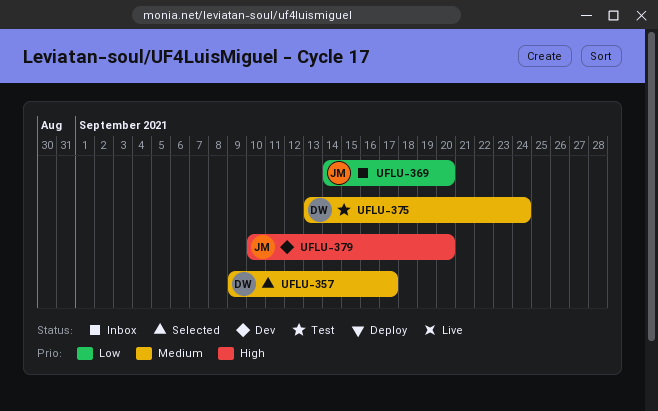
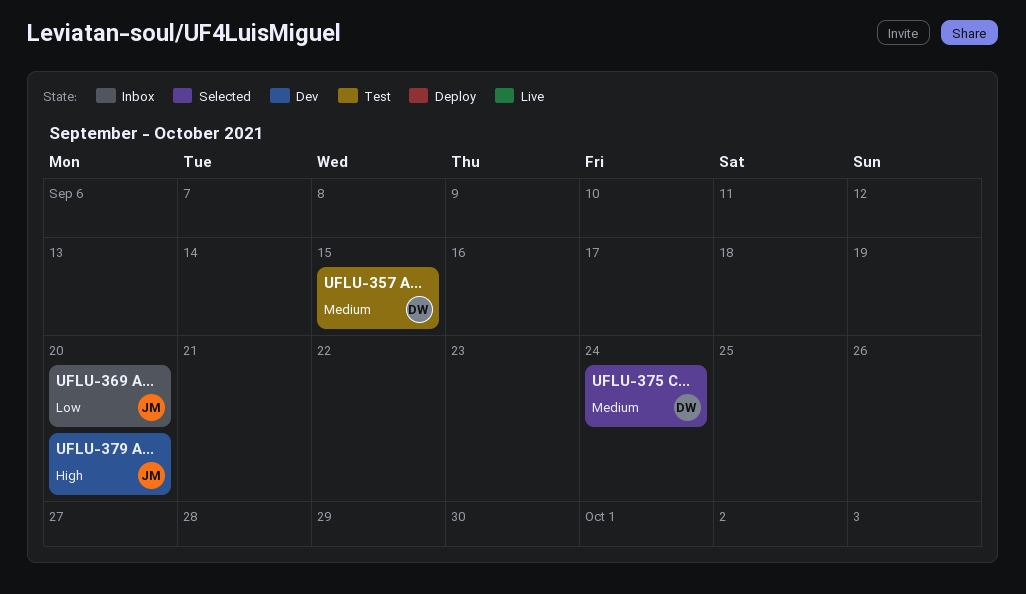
UFLU-357, status: Selected -> Test
UFLU-357, due: Sep 17 -> Sep 15
UFLU-375, status: Test -> Selected

